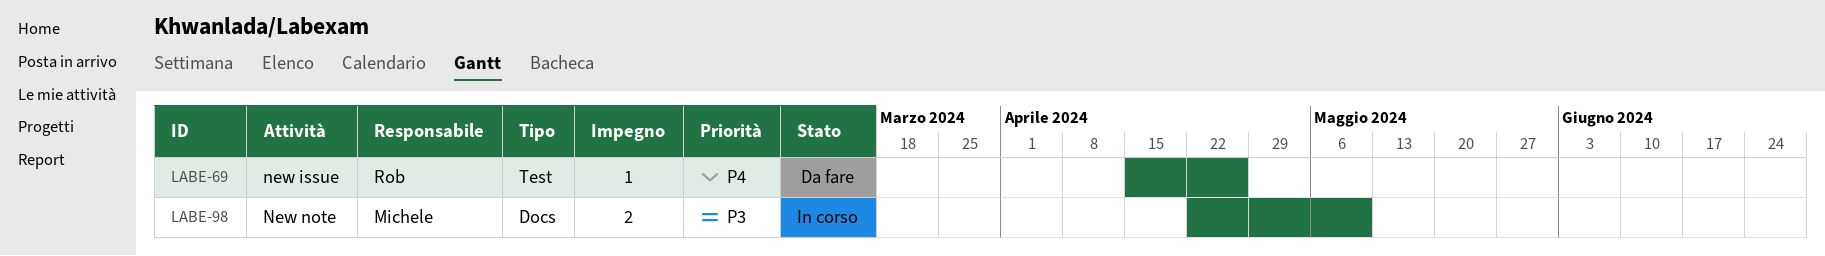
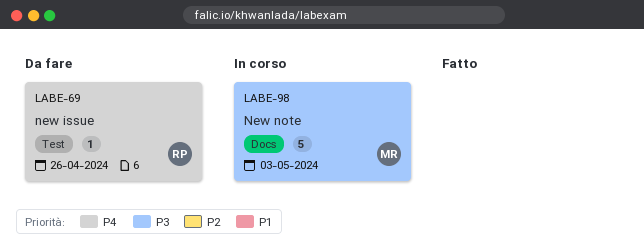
LABE-98, estimate: 2 -> 5
LABE-98, due: May 10 -> May 3

